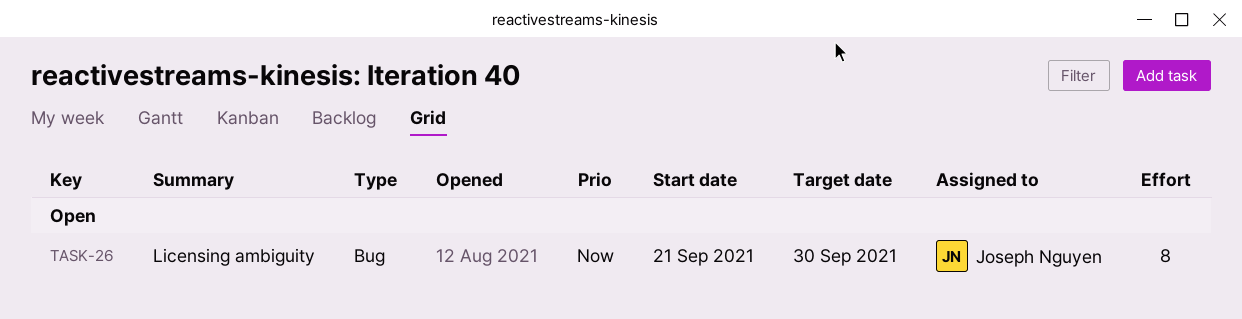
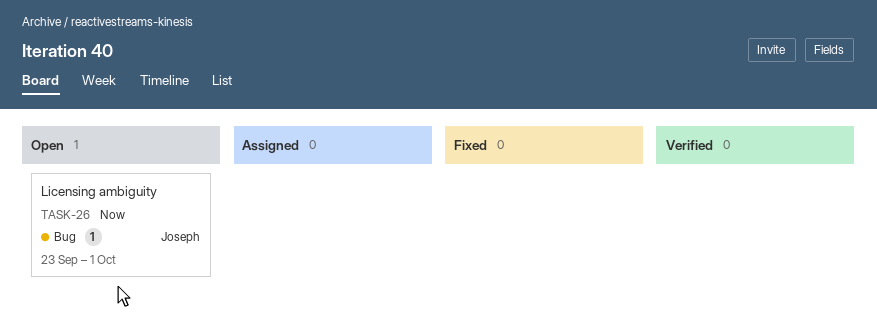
TASK-26, estimate: 8 -> 1
TASK-26, start: Sep 21 -> Sep 23
TASK-26, due: Sep 30 -> Oct 1

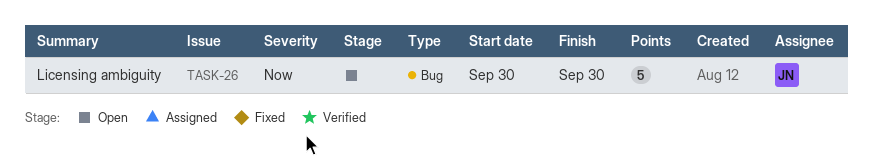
TASK-26, estimate: 1 -> 5
TASK-26, start: Sep 23 -> Sep 30
TASK-26, due: Oct 1 -> Sep 30

